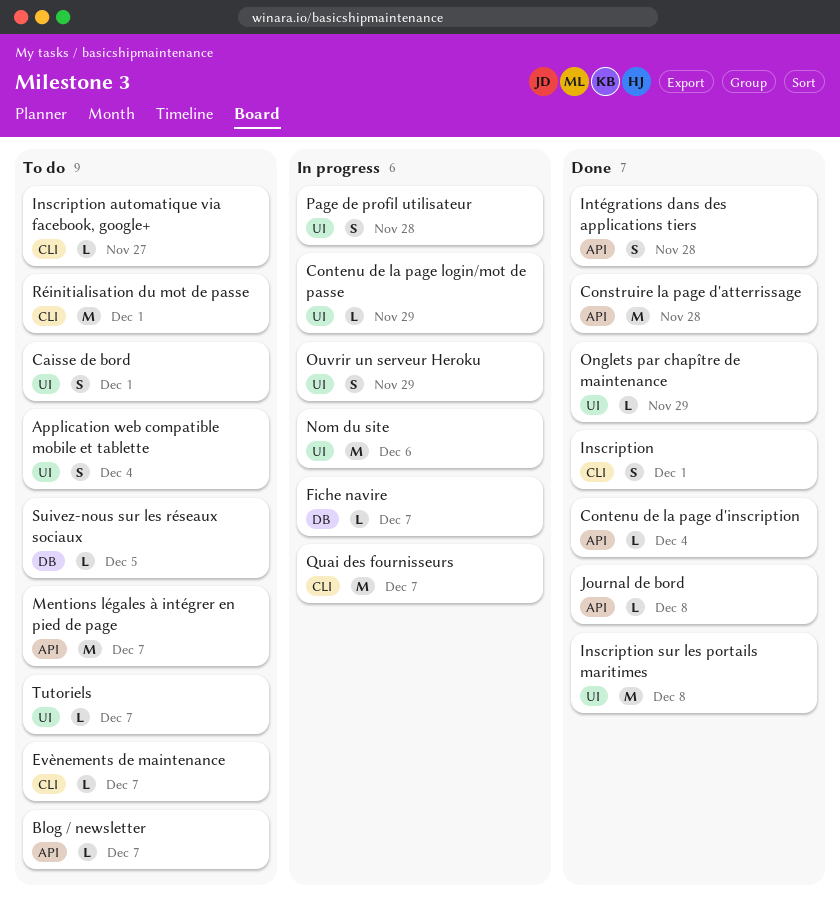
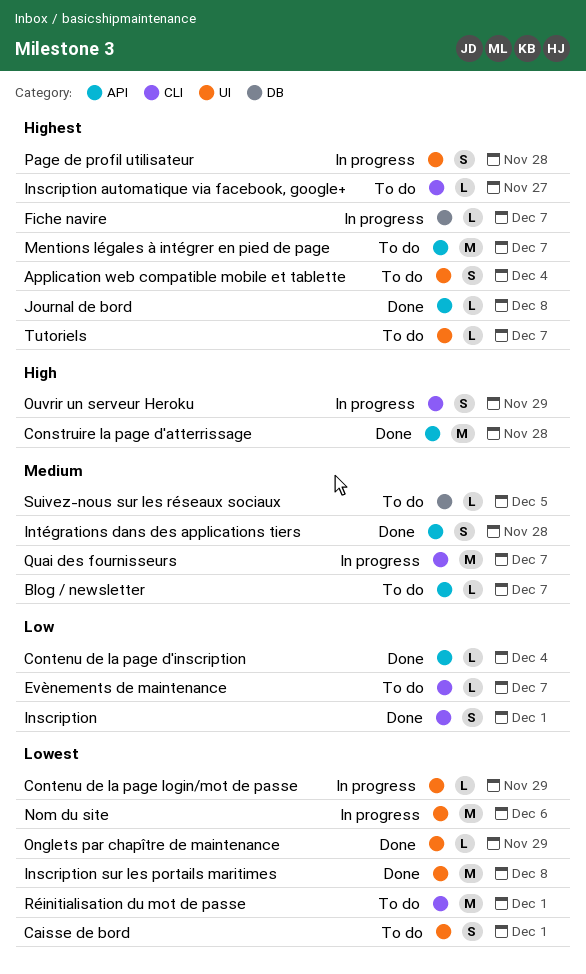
Ouvrir un serveur Heroku, label: UI -> CLI

